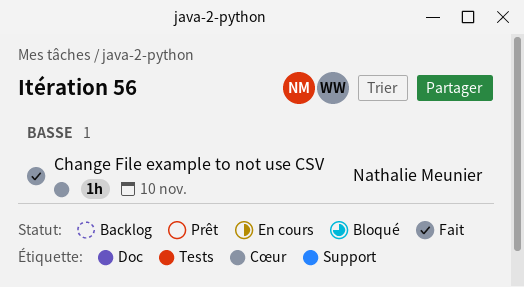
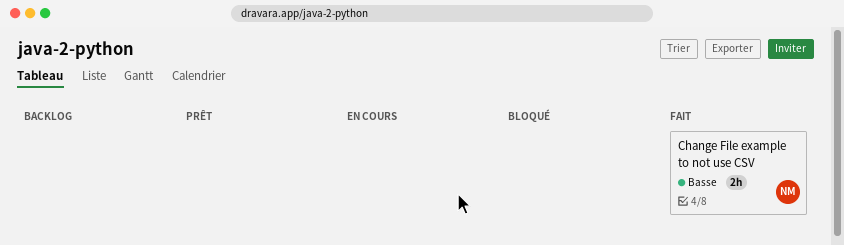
Change File example to not use CSV, estimate: 1h -> 2h

